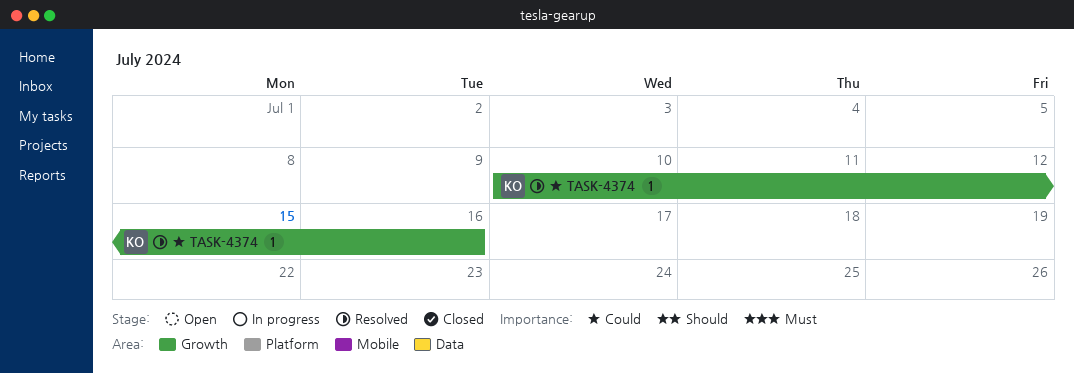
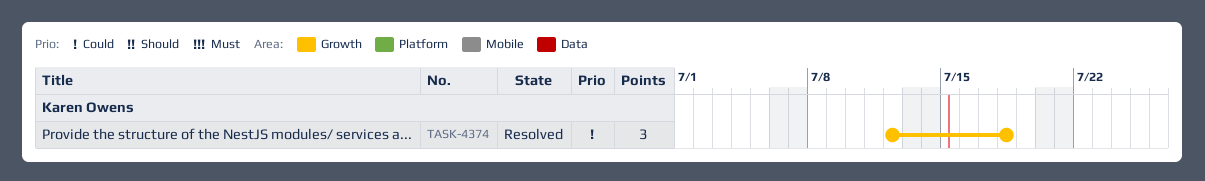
TASK-4374, estimate: 1 -> 3
TASK-4374, start: Jul 10 -> Jul 12
TASK-4374, due: Jul 16 -> Jul 18

